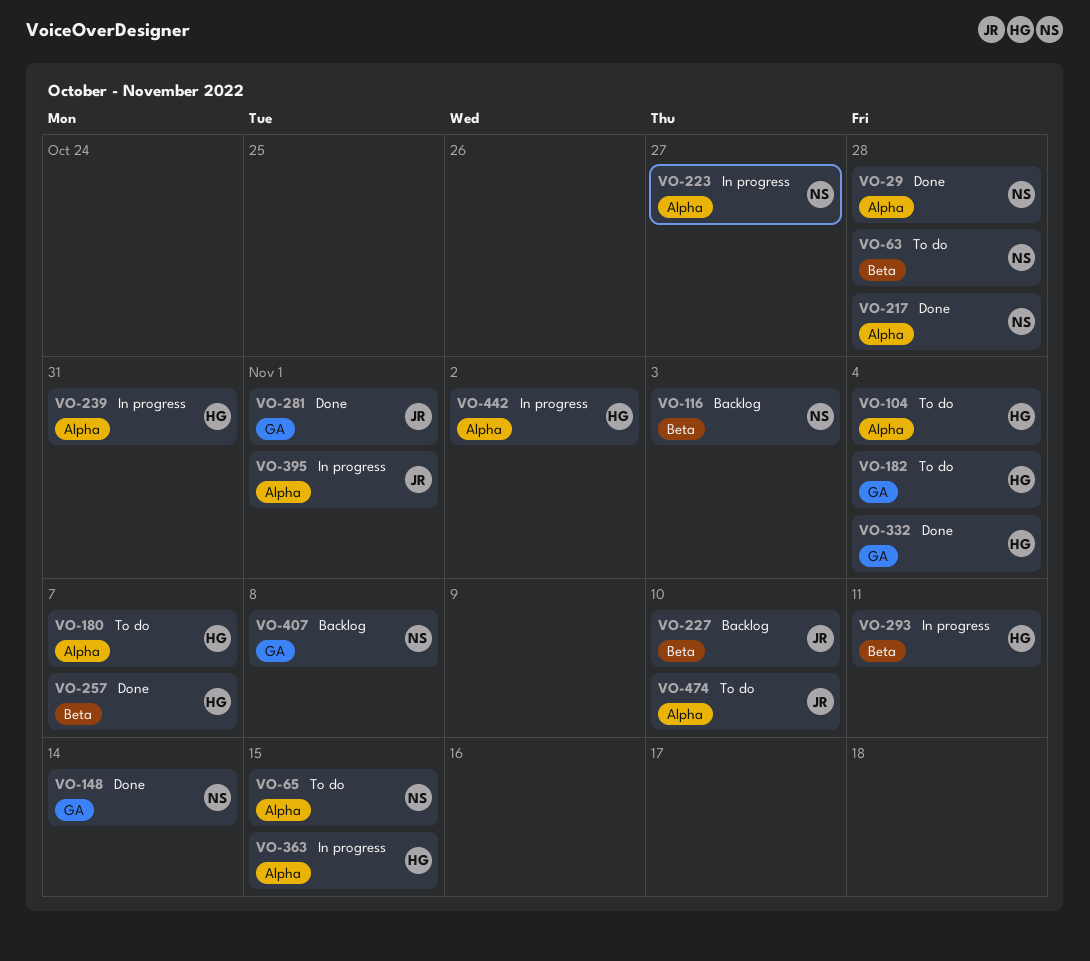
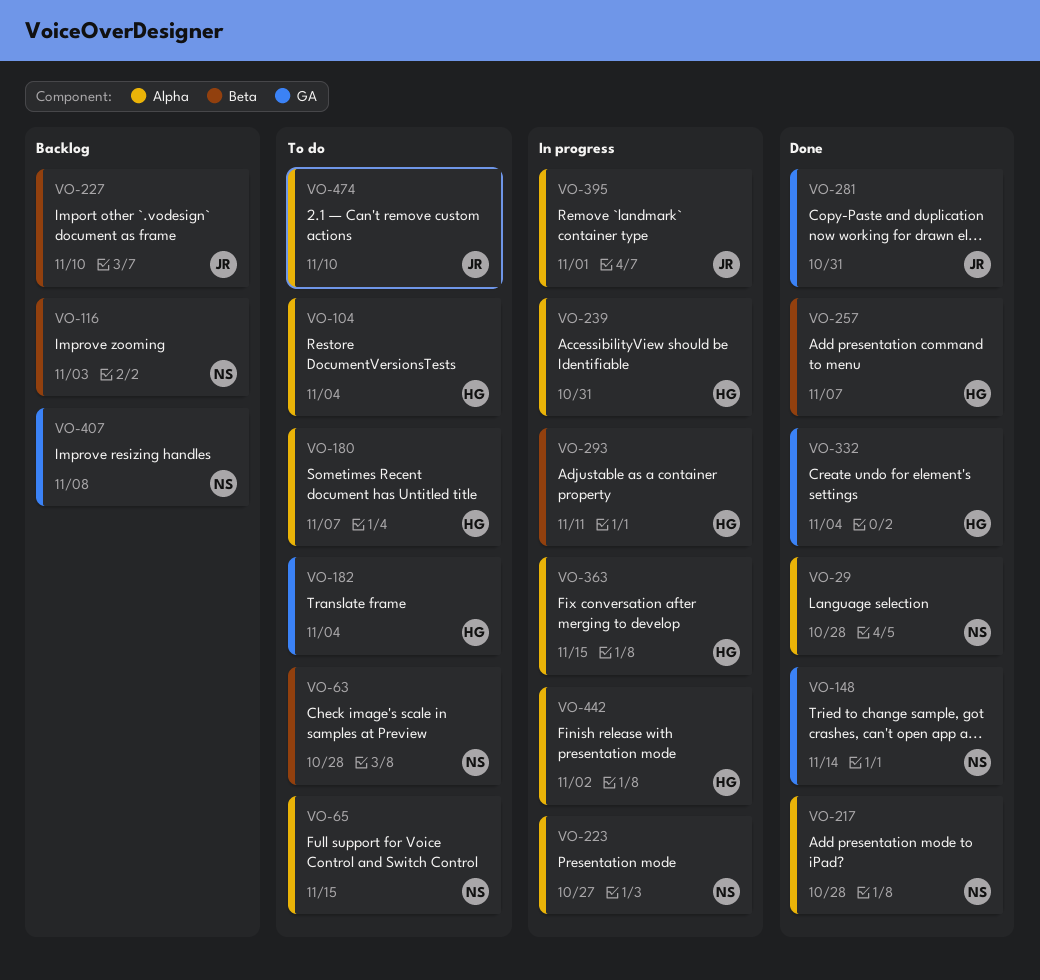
VO-281, due: Nov 1 -> Oct 31

